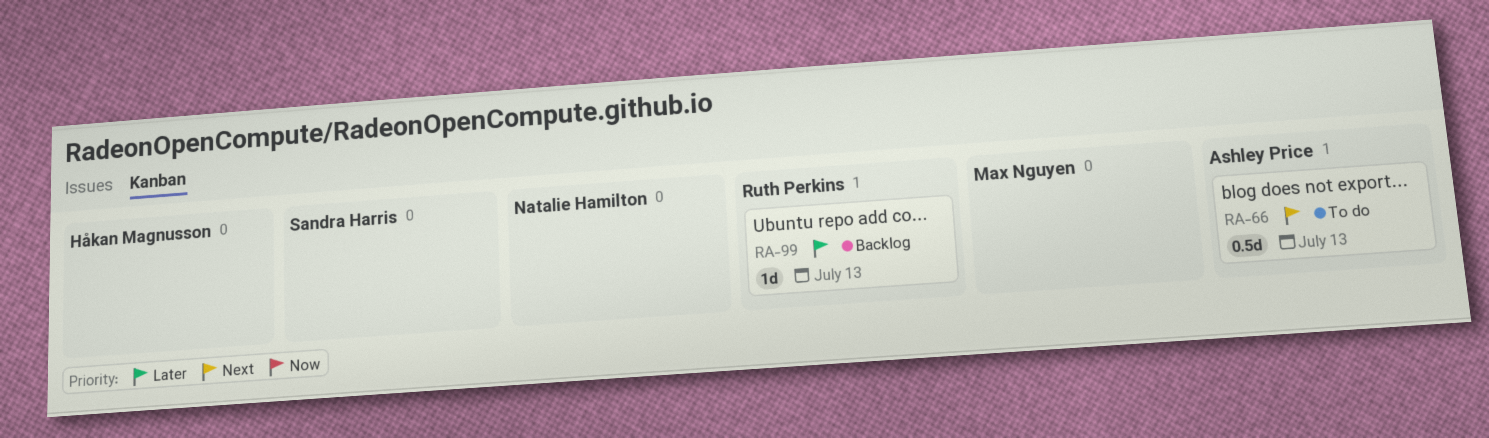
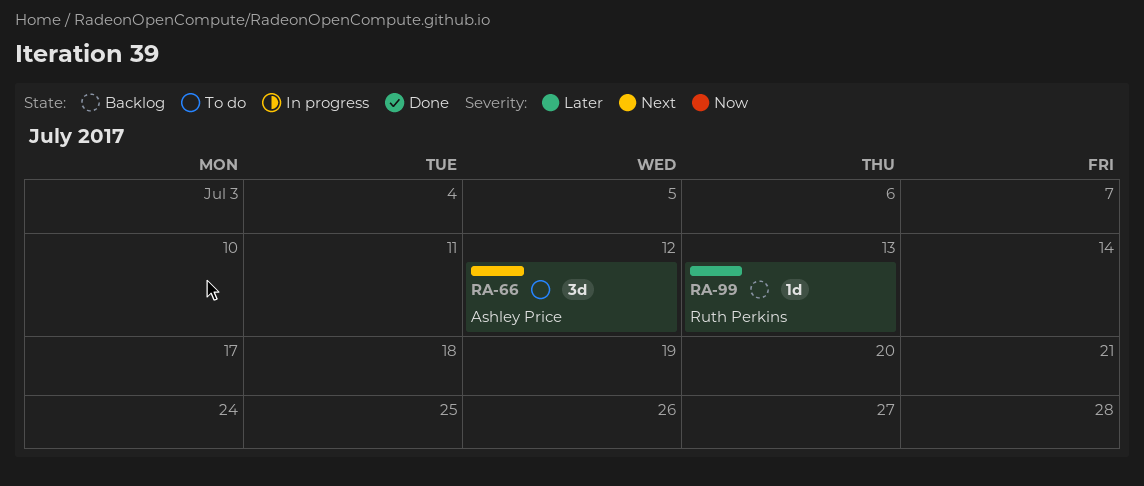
RA-66, estimate: 0.5d -> 3d
RA-66, due: Jul 13 -> Jul 12

